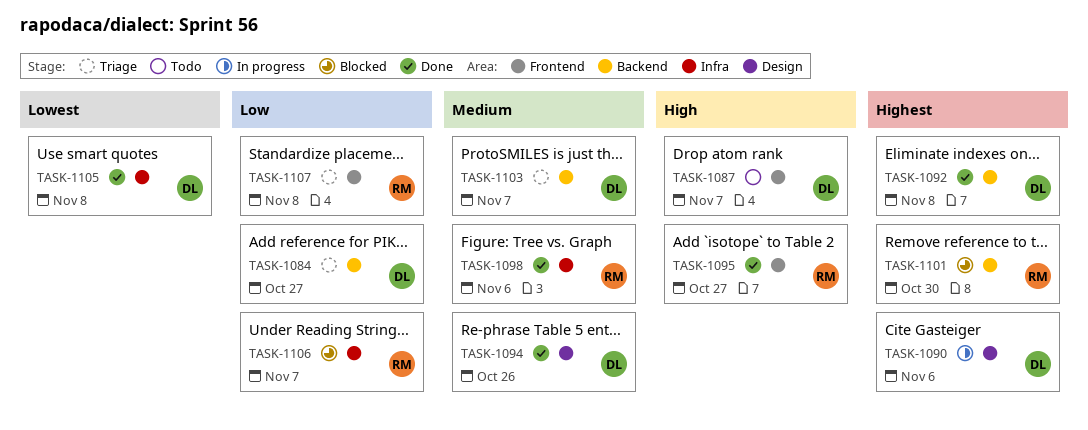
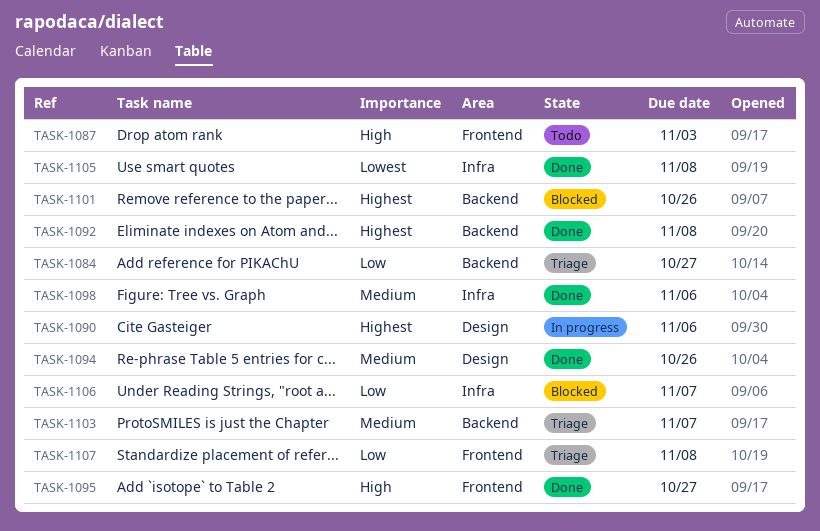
TASK-1087, due: Nov 7 -> Nov 3
TASK-1101, due: Oct 30 -> Oct 26

